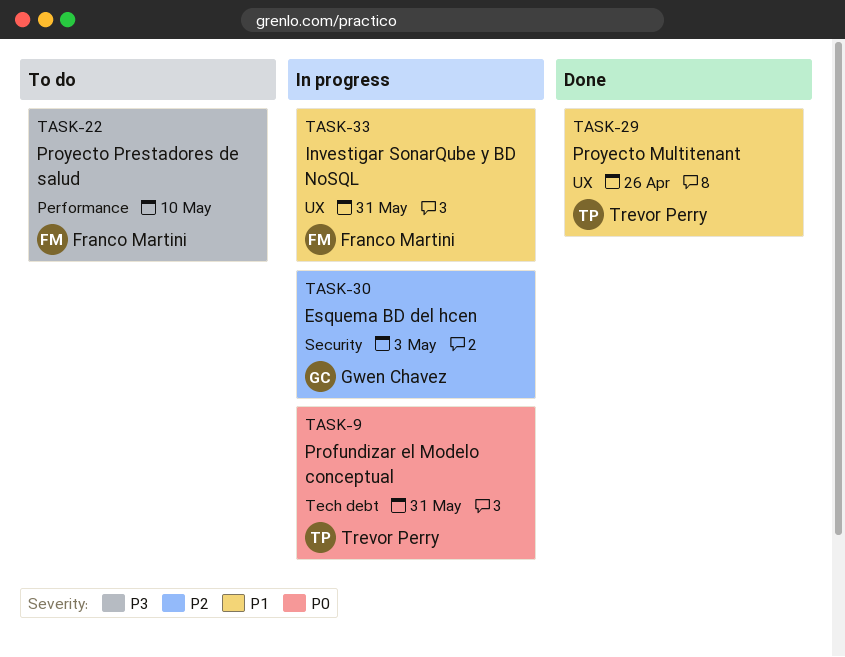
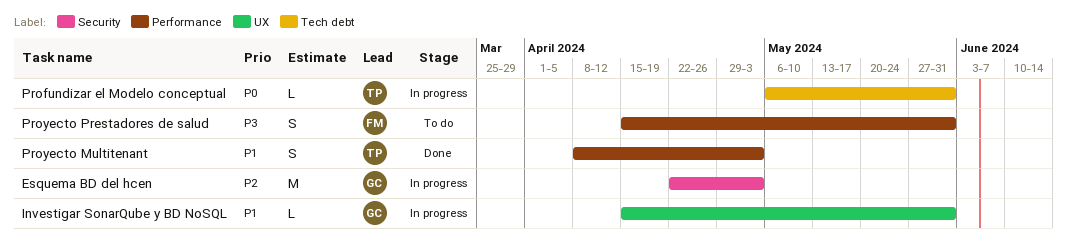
Investigar SonarQube y BD NoSQL, owner: Franco Martini -> Gwen Chavez
Proyecto Multitenant, label: UX -> Performance
Proyecto Multitenant, due: Apr 26 -> May 3
Proyecto Prestadores de salud, due: May 10 -> May 31

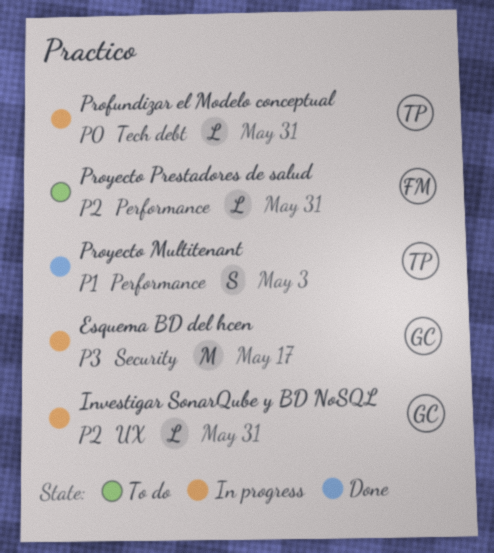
Esquema BD del hcen, priority: P2 -> P3
Esquema BD del hcen, due: May 3 -> May 17
Investigar SonarQube y BD NoSQL, priority: P1 -> P2
Proyecto Prestadores de salud, priority: P3 -> P2
Proyecto Prestadores de salud, estimate: S -> L

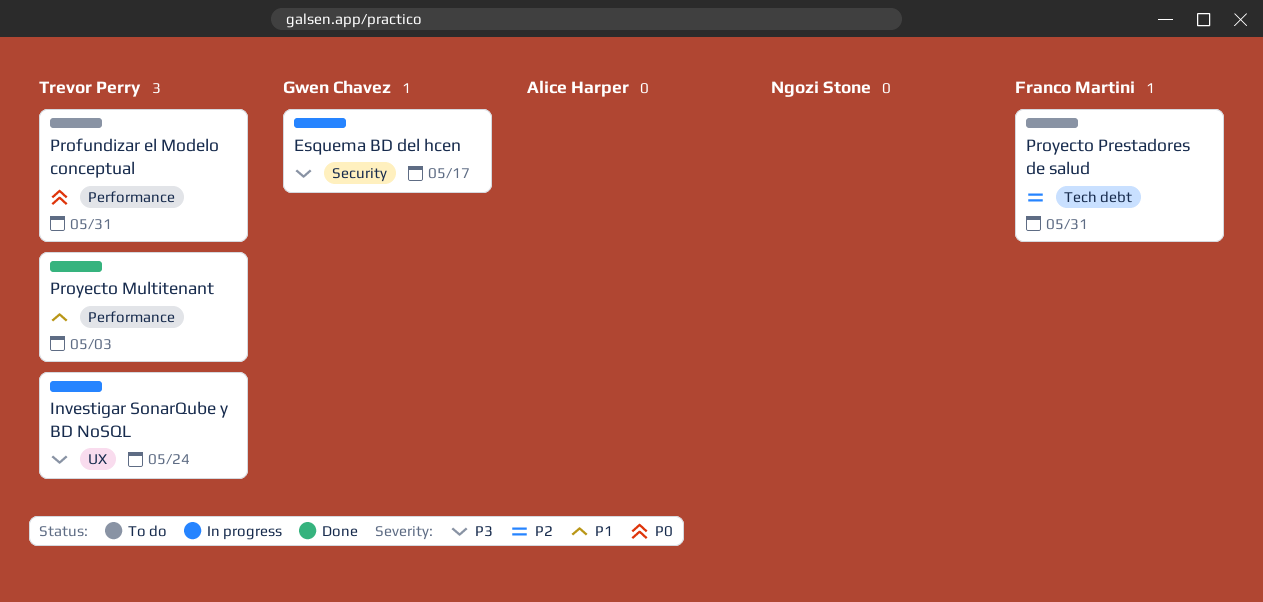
Investigar SonarQube y BD NoSQL, owner: Gwen Chavez -> Trevor Perry
Investigar SonarQube y BD NoSQL, priority: P2 -> P3
Investigar SonarQube y BD NoSQL, due: May 31 -> May 24
Profundizar el Modelo conceptual, status: In progress -> To do
Profundizar el Modelo conceptual, label: Tech debt -> Performance
Proyecto Prestadores de salud, label: Performance -> Tech debt

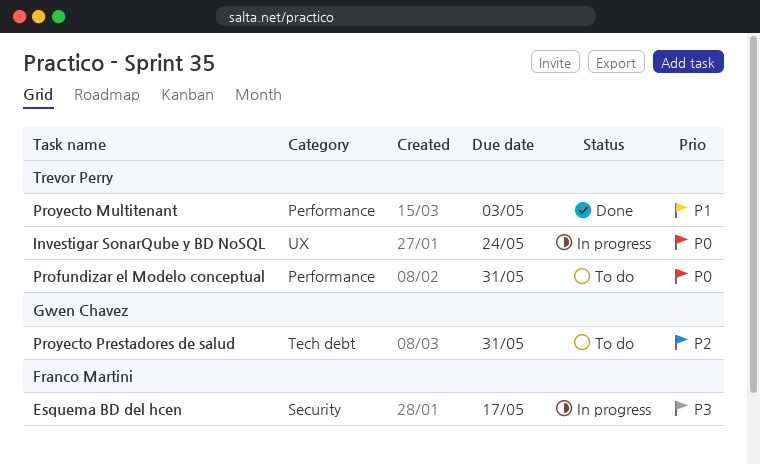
Esquema BD del hcen, owner: Gwen Chavez -> Franco Martini
Investigar SonarQube y BD NoSQL, priority: P3 -> P0
Proyecto Prestadores de salud, owner: Franco Martini -> Gwen Chavez

